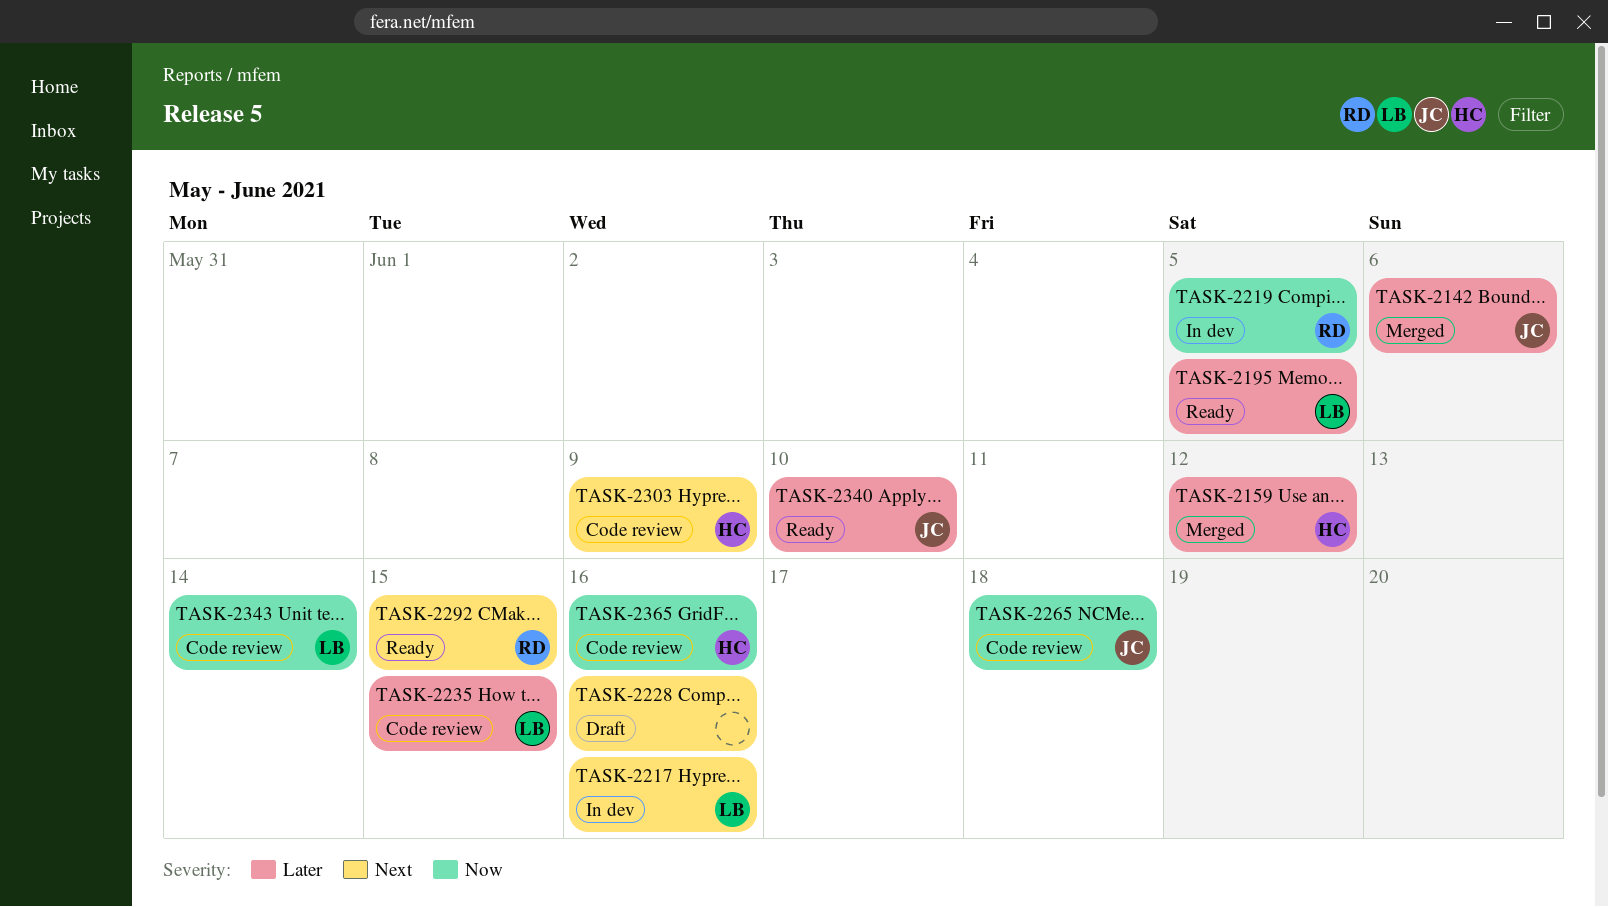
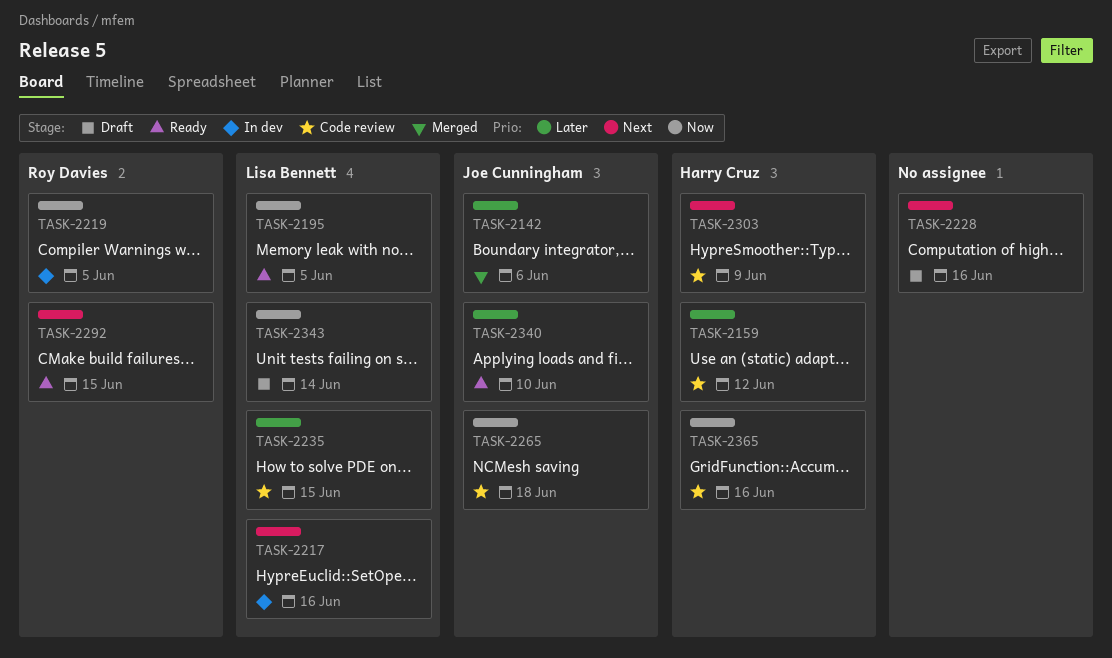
TASK-2159, status: Merged -> Code review
TASK-2195, priority: Later -> Now
TASK-2343, status: Code review -> Draft

